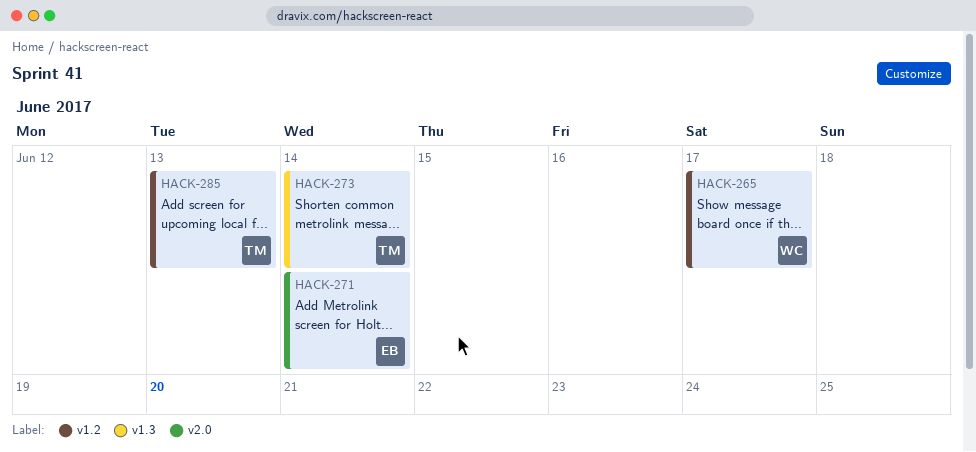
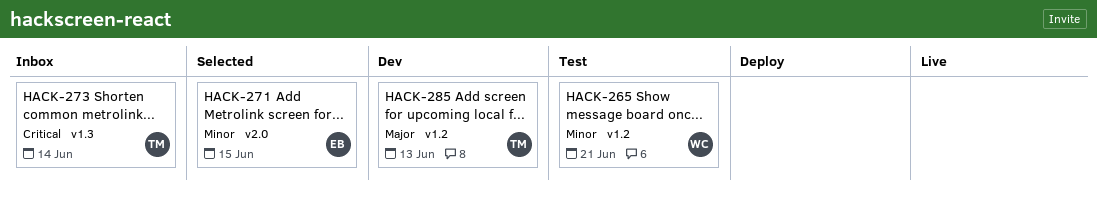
HACK-265, due: Jun 17 -> Jun 21
HACK-271, due: Jun 14 -> Jun 15

